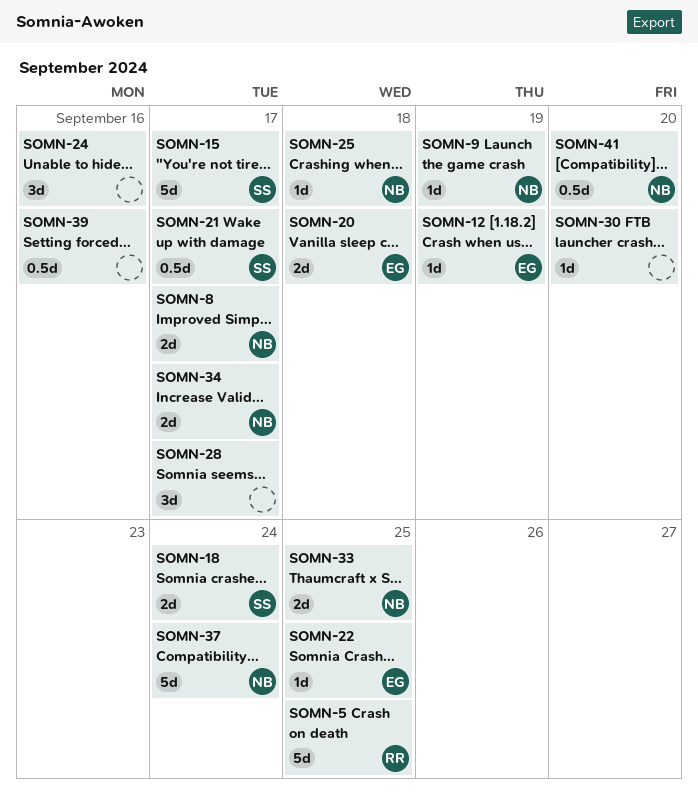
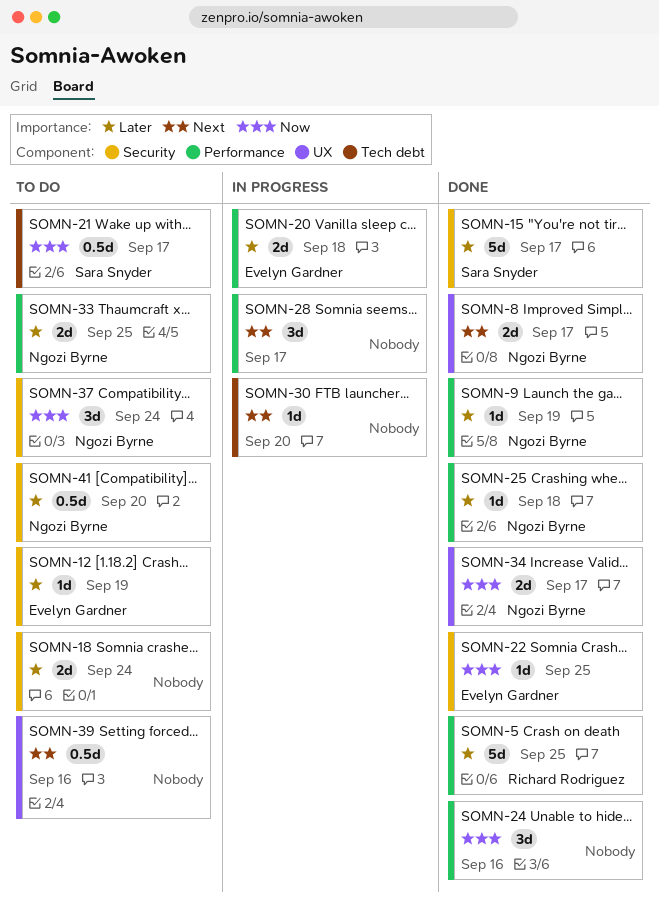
SOMN-18, owner: Sara Snyder -> none
SOMN-37, estimate: 5d -> 3d

